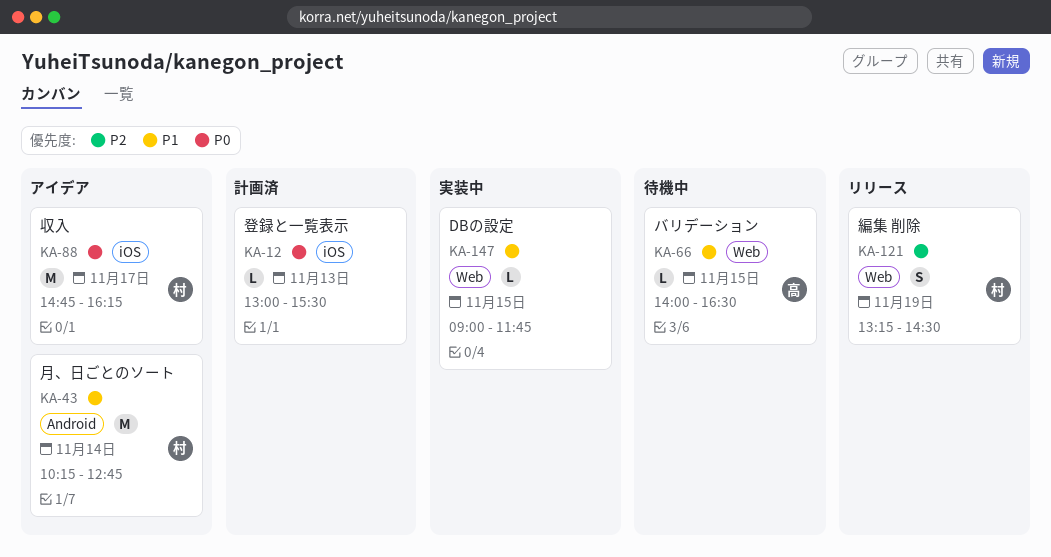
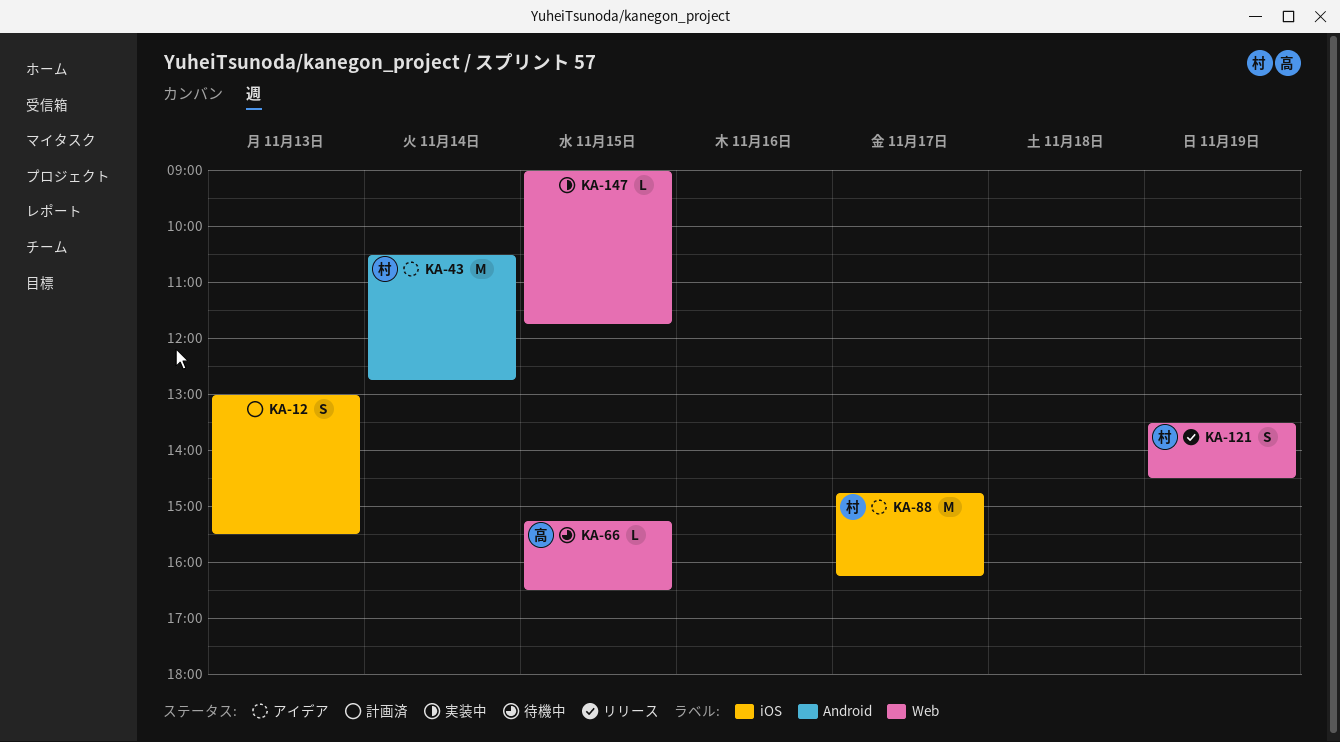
KA-12, estimate: L -> S
KA-43, begins: 10:15 -> 10:30
KA-66, begins: 14:00 -> 15:15
KA-121, begins: 13:15 -> 13:30

